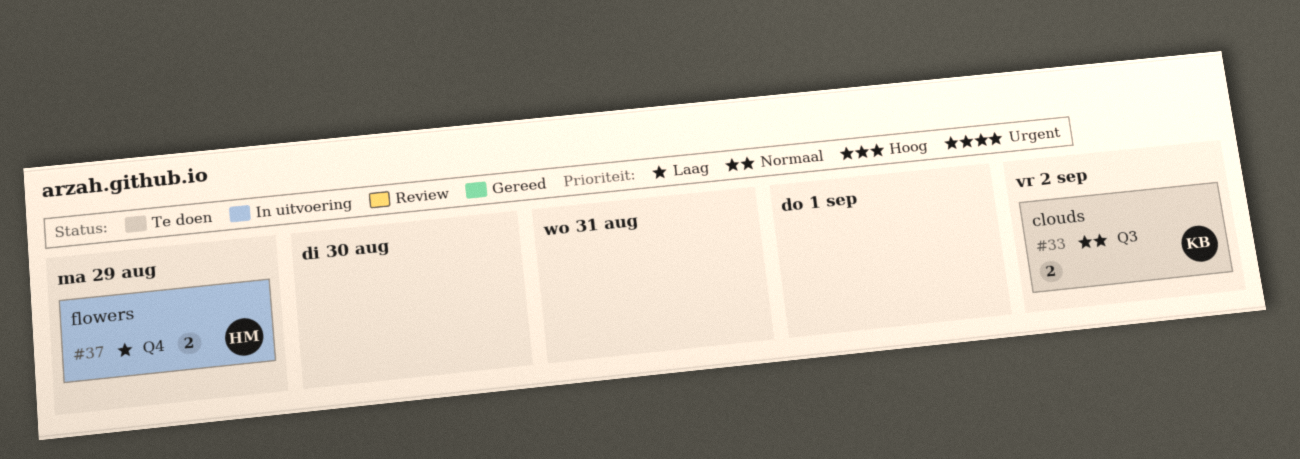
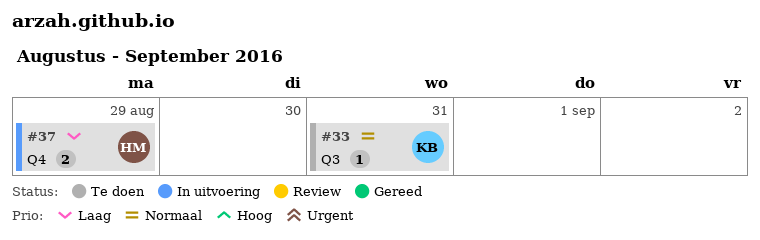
#33, estimate: 2 -> 1
#33, due: Sep 2 -> Aug 31

